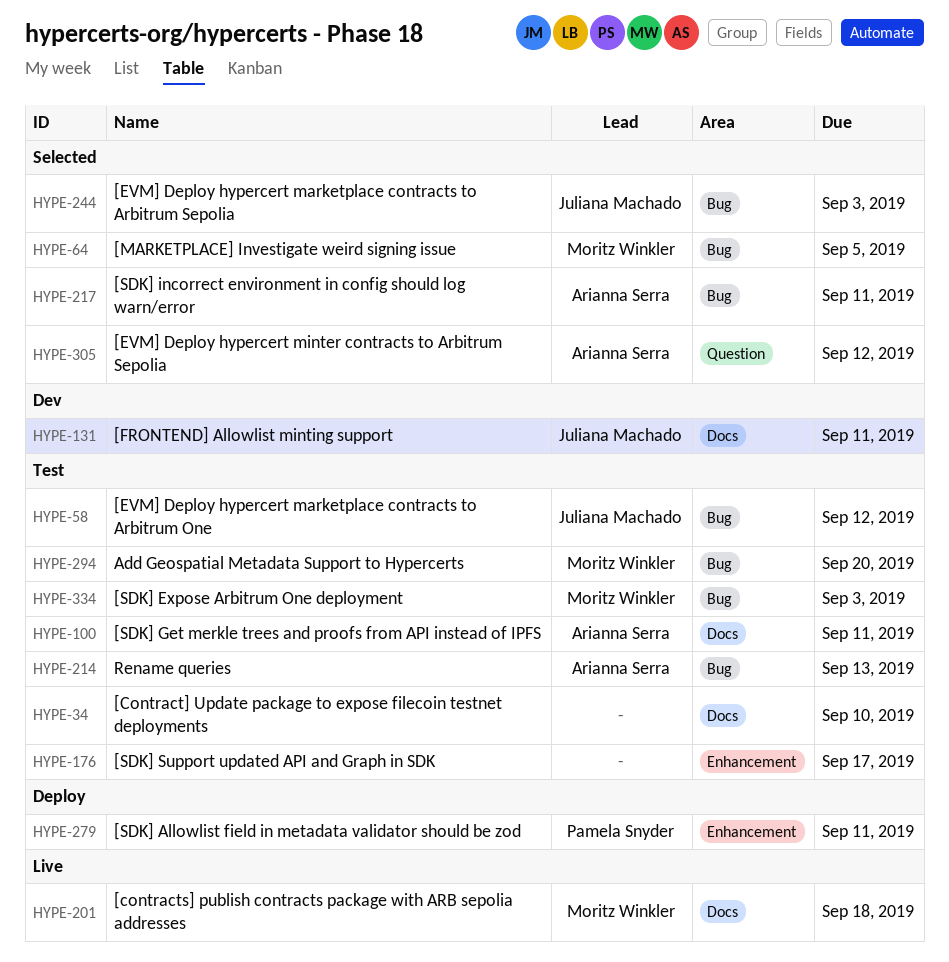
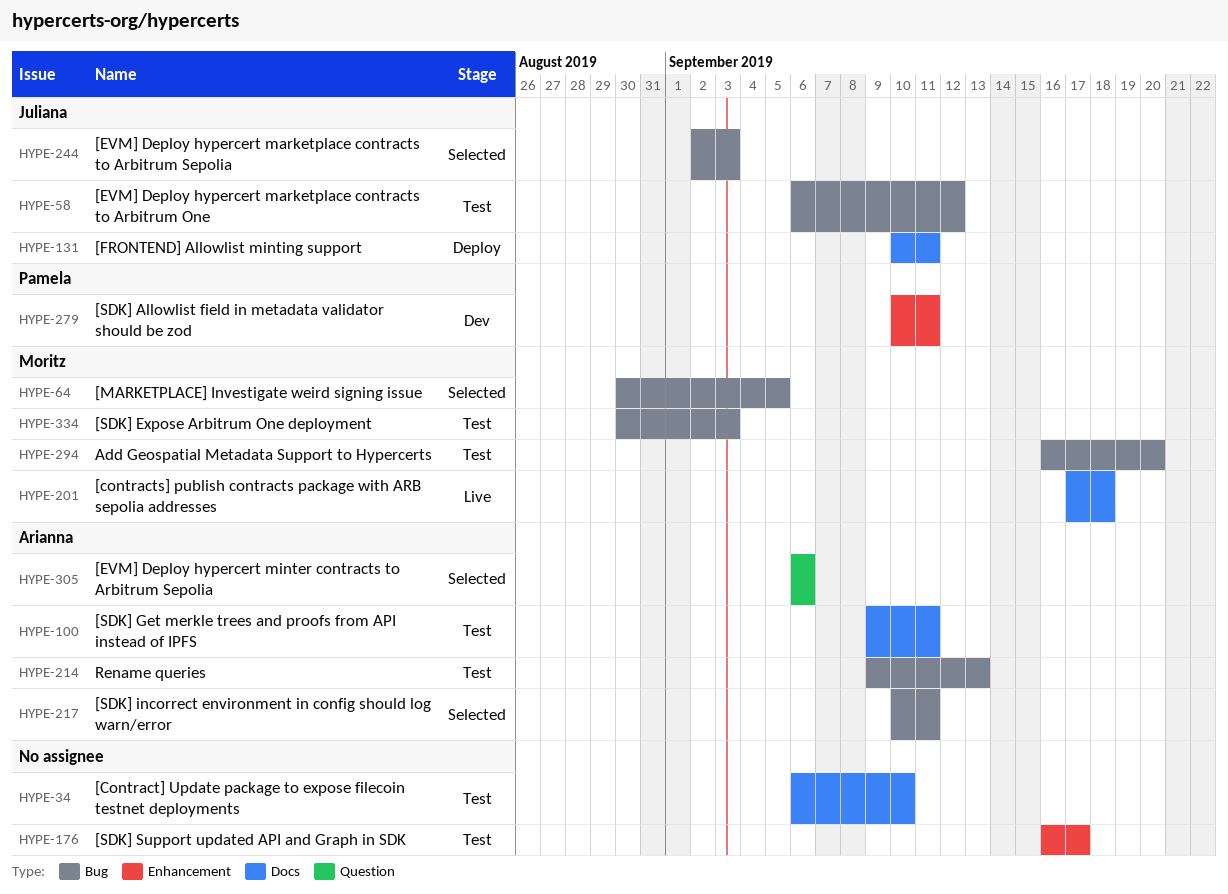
HYPE-131, status: Dev -> Deploy
HYPE-279, status: Deploy -> Dev
HYPE-305, due: Sep 12 -> Sep 6

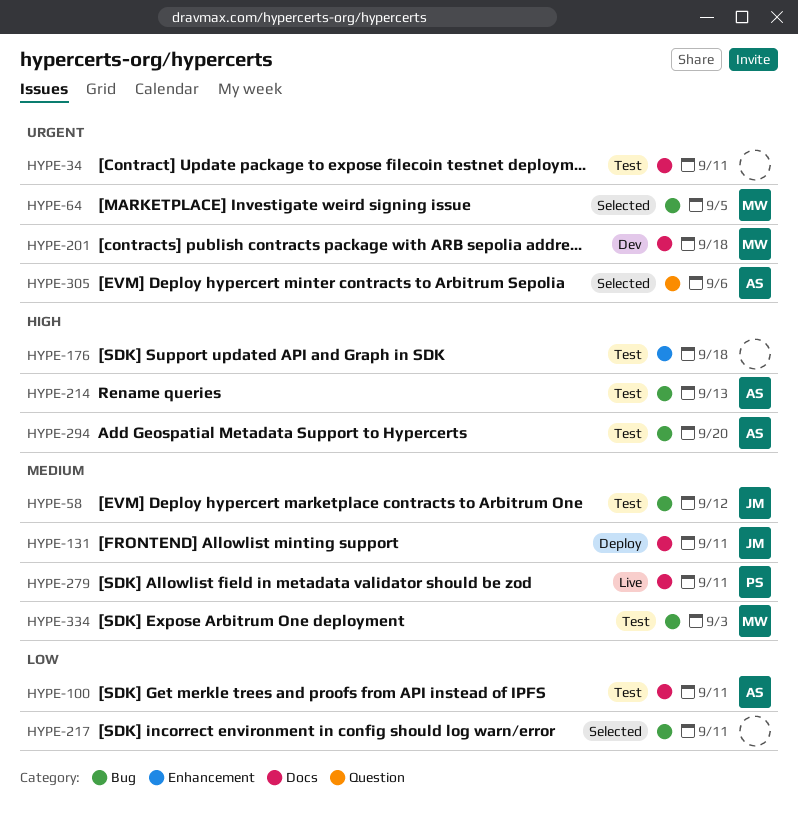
HYPE-34, due: Sep 10 -> Sep 11
HYPE-176, due: Sep 17 -> Sep 18
HYPE-201, status: Live -> Dev
HYPE-217, owner: Arianna -> none
HYPE-244: present -> none
HYPE-279, status: Dev -> Live
HYPE-279, label: Enhancement -> Docs
HYPE-294, owner: Moritz -> Arianna

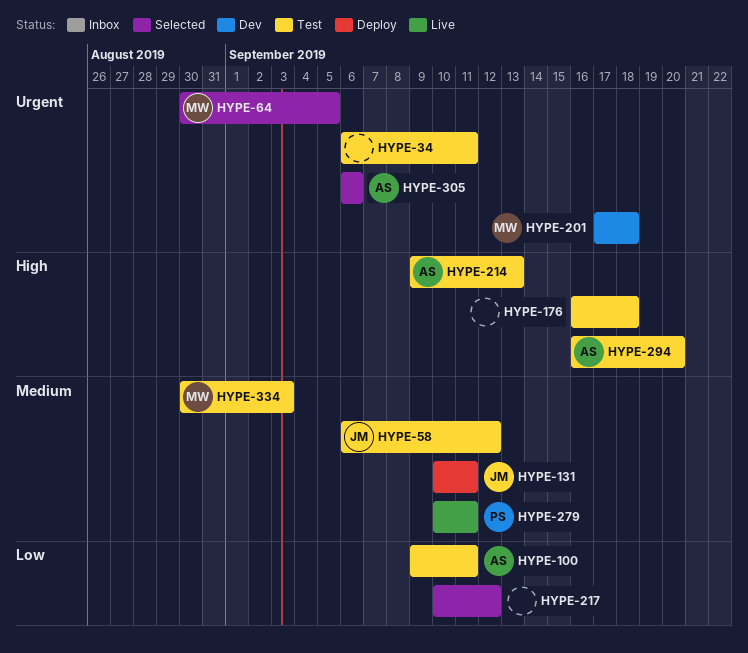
HYPE-217, due: Sep 11 -> Sep 12

